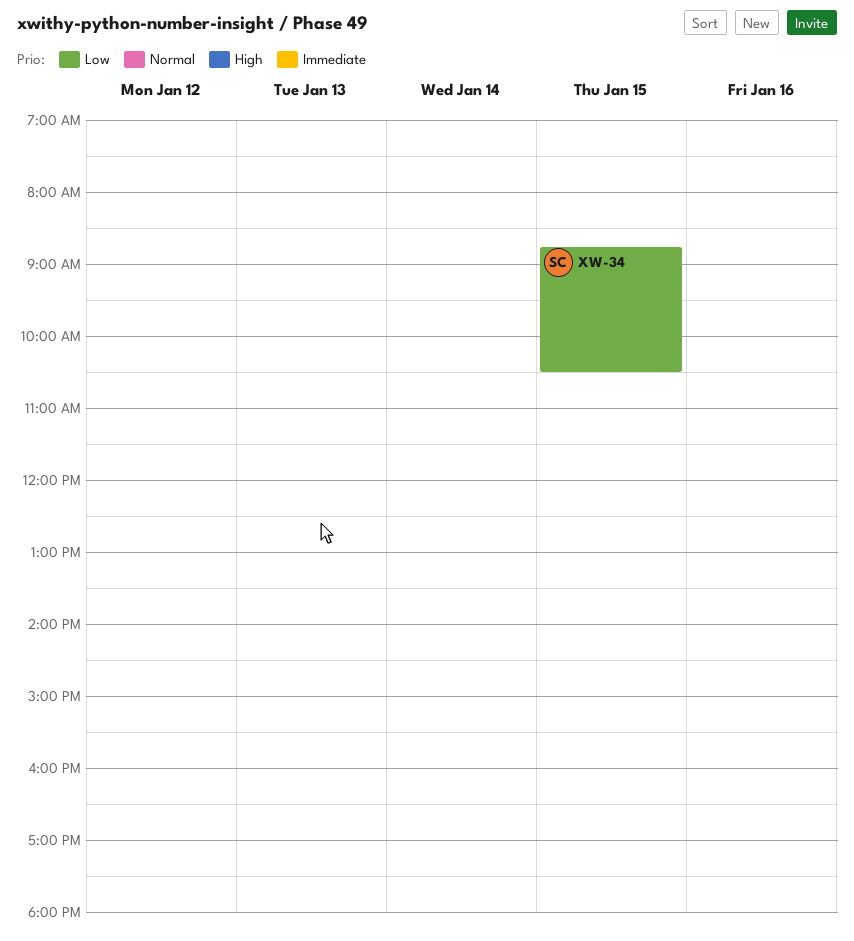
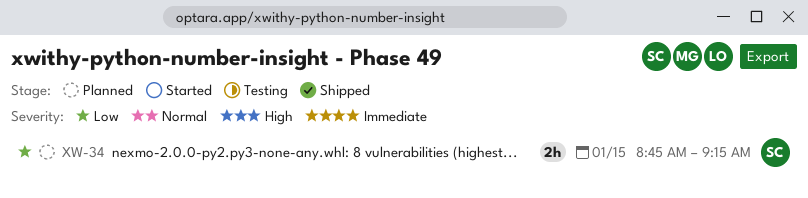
XW-34, ends: 10:30 -> 09:15

